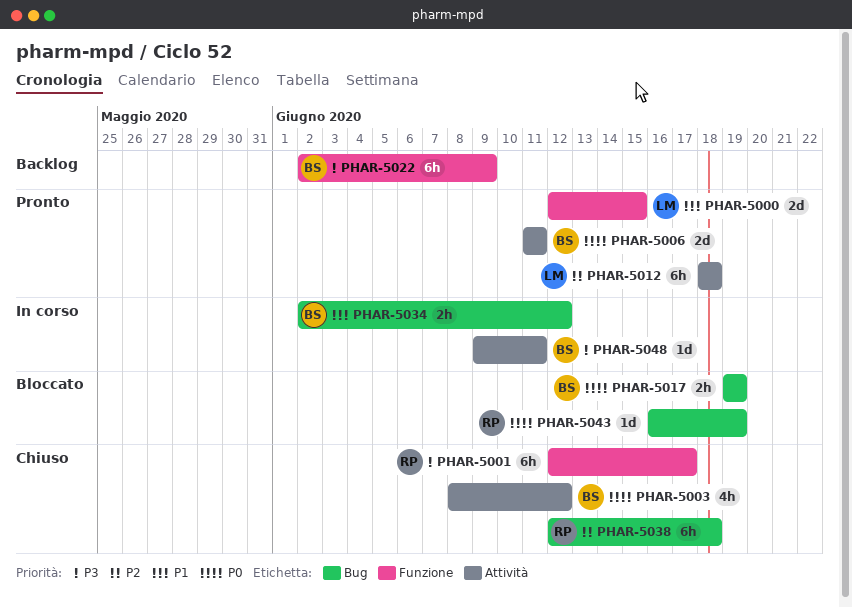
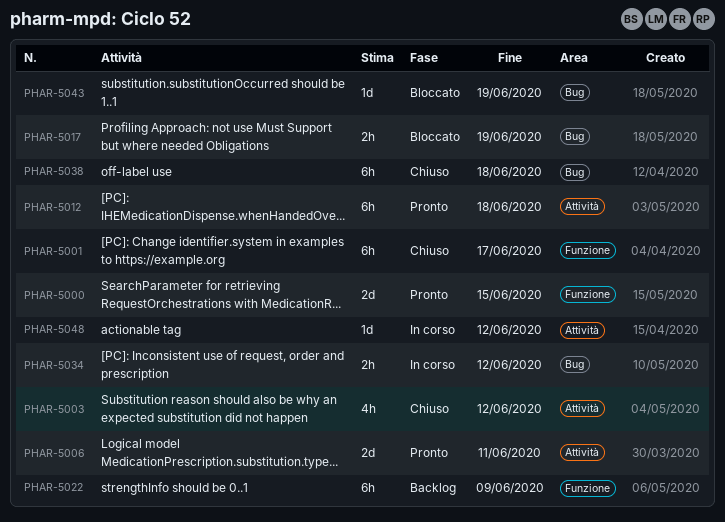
PHAR-5048, due: Jun 11 -> Jun 12

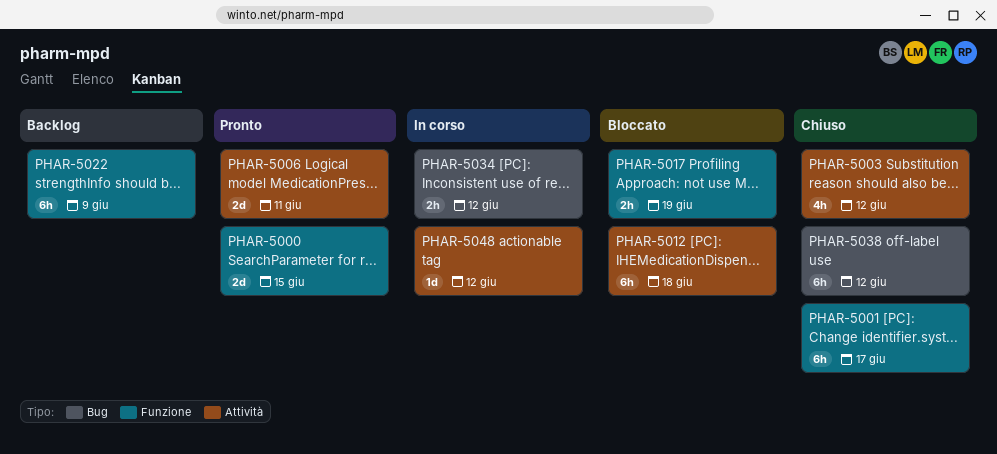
PHAR-5012, status: Pronto -> Bloccato
PHAR-5017, label: Bug -> Funzione
PHAR-5038, due: Jun 18 -> Jun 12
PHAR-5043: present -> none

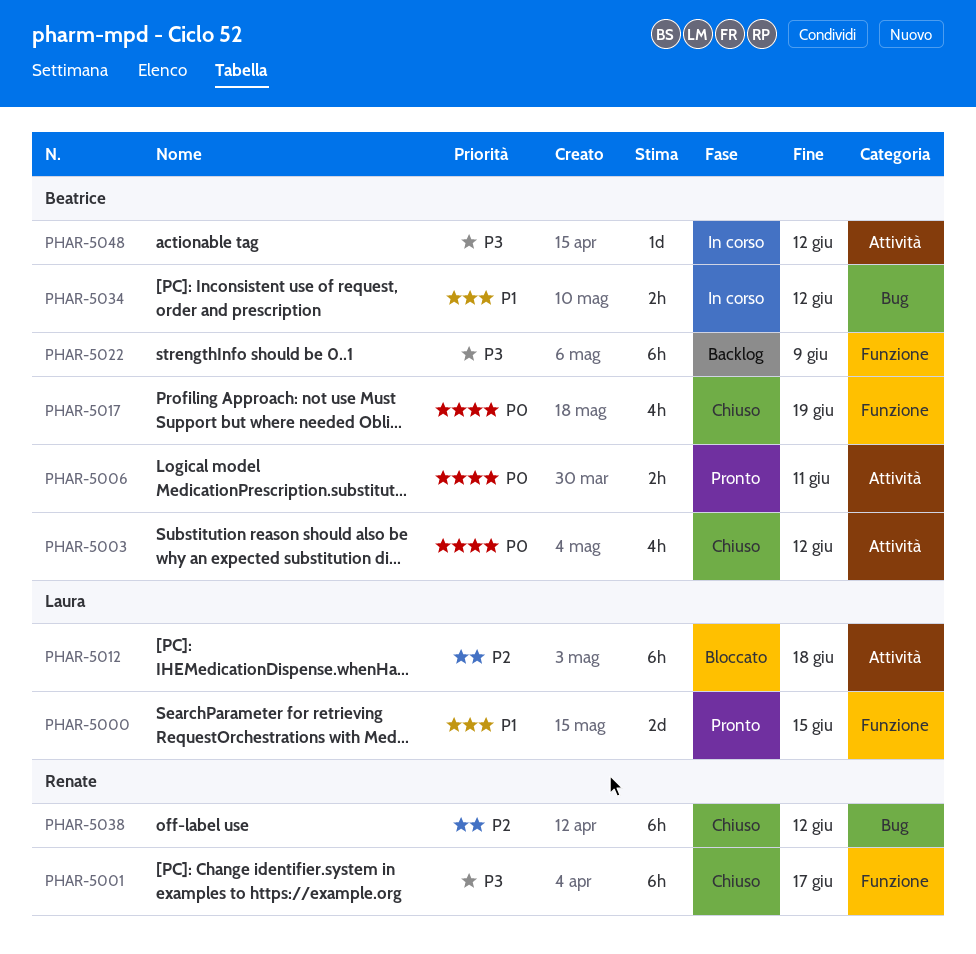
PHAR-5006, estimate: 2d -> 2h
PHAR-5017, status: Bloccato -> Chiuso
PHAR-5017, estimate: 2h -> 4h

